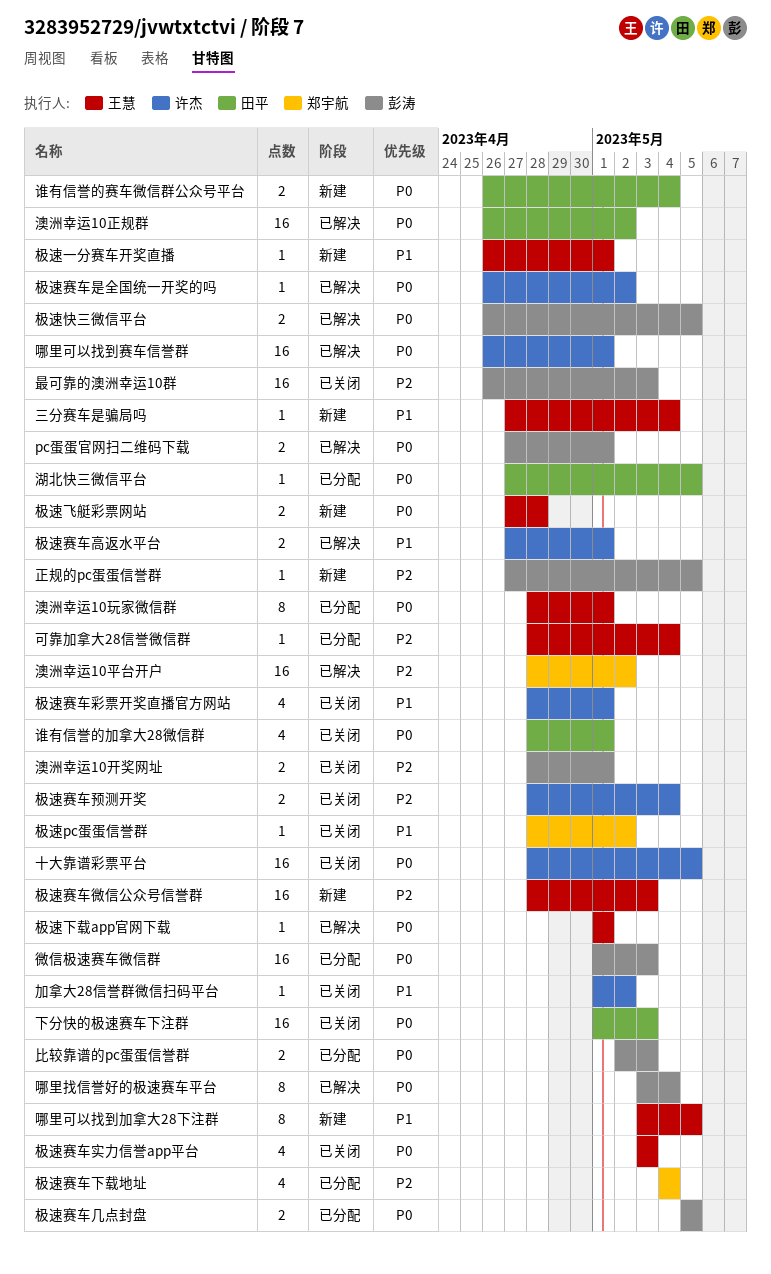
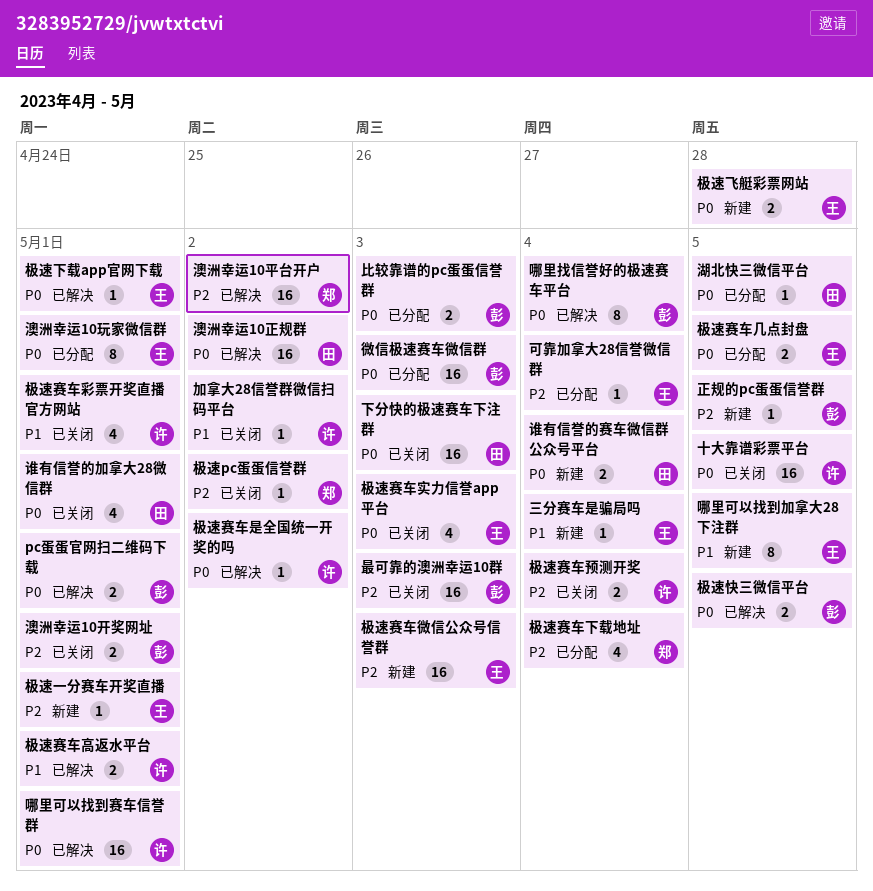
极速pc蛋蛋信誉群, priority: P1 -> P2
极速一分赛车开奖直播, priority: P1 -> P2
极速赛车几点封盘, owner: 彭涛 -> 王慧

